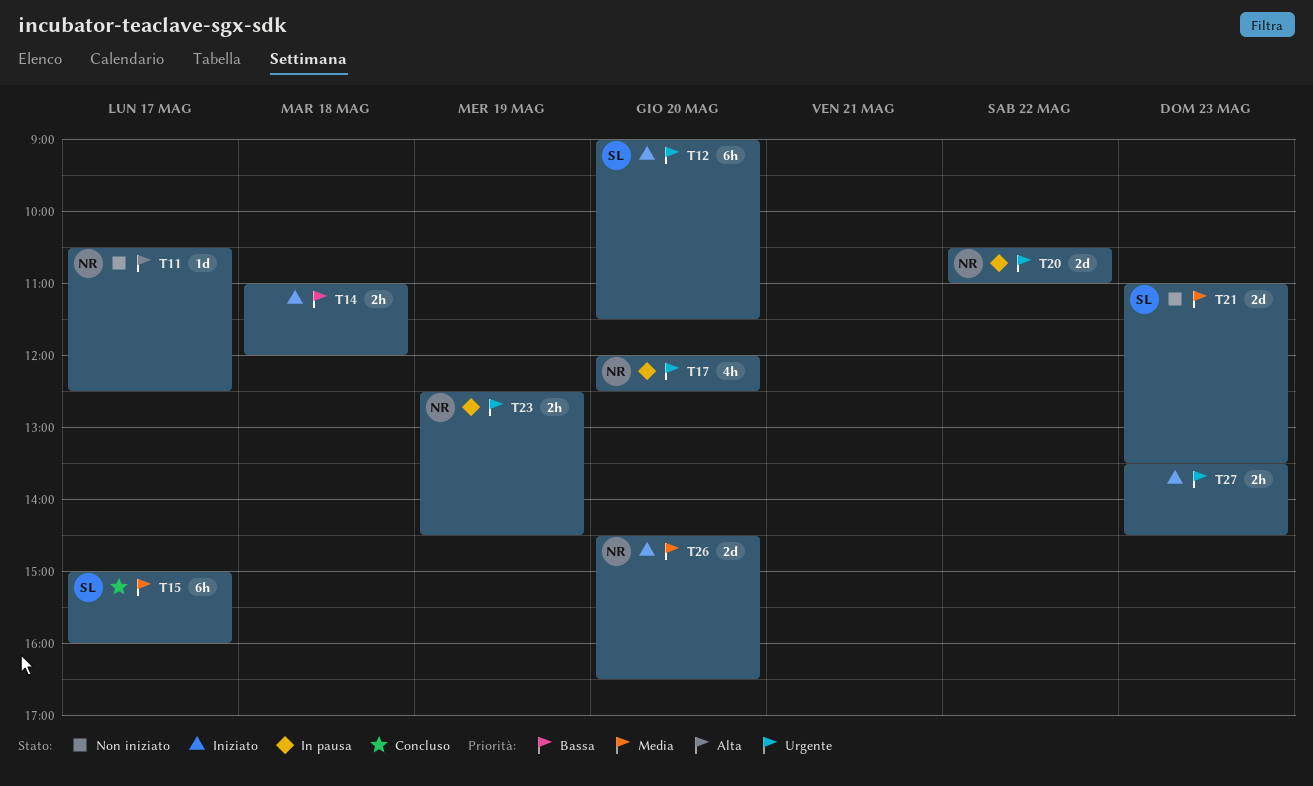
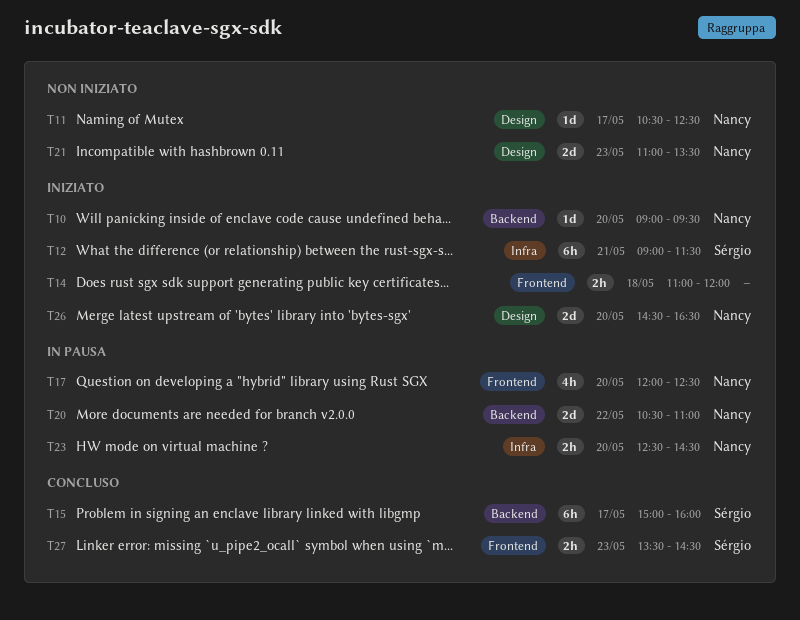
T10: none -> present
T12, day: May 20 -> May 21
T21, owner: Sérgio -> Nancy
T23, day: May 19 -> May 20
T27, status: Iniziato -> Concluso
T27, owner: none -> Sérgio

